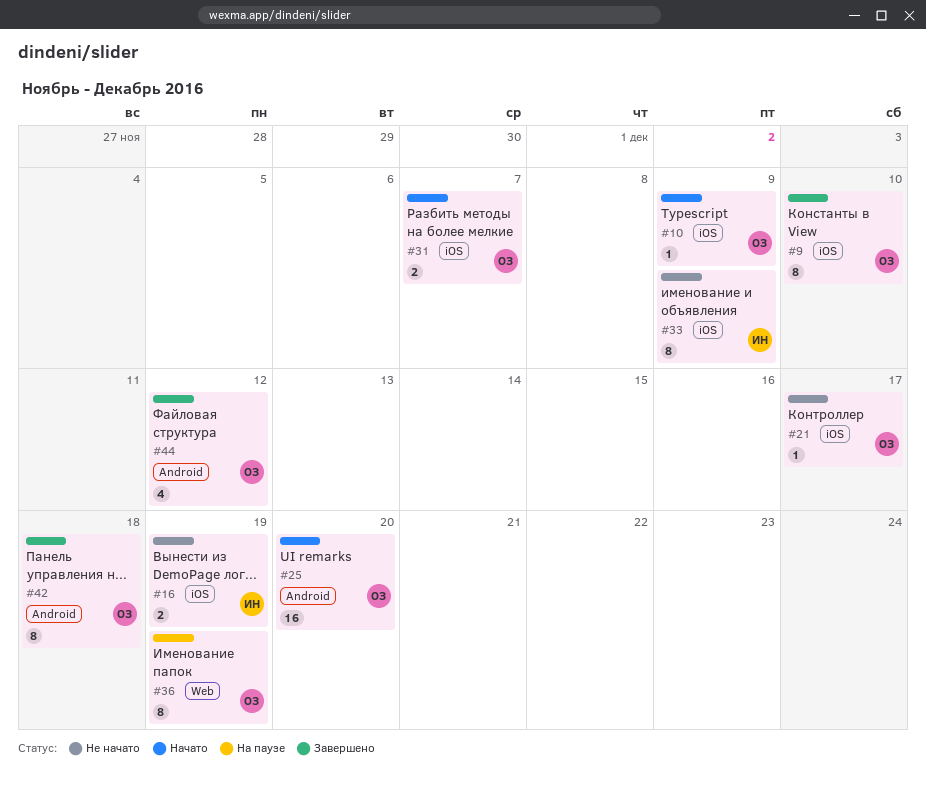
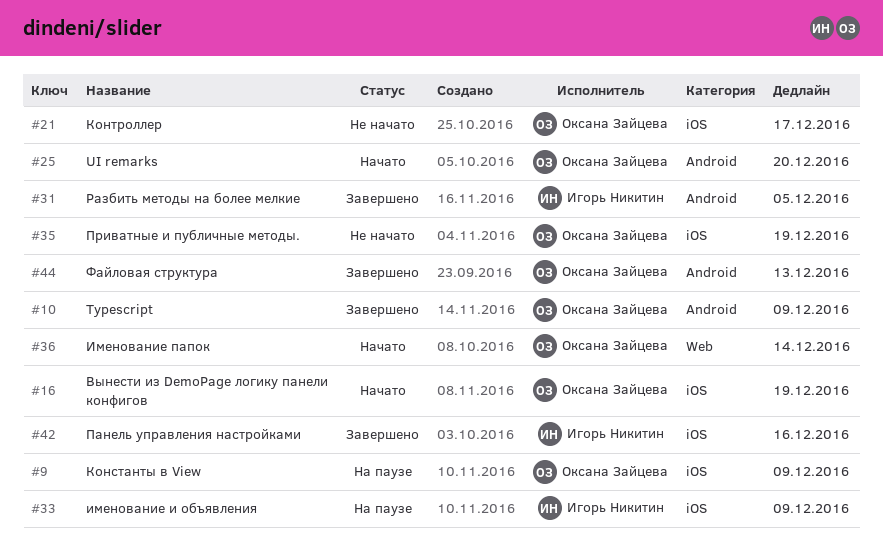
#9, status: Завершено -> На паузе
#9, due: Dec 10 -> Dec 9
#10, status: Начато -> Завершено
#10, label: iOS -> Android
#16, status: Не начато -> Начато
#16, owner: Игорь Никитин -> Оксана Зайцева
#31, status: Начато -> Завершено
#31, owner: Оксана Зайцева -> Игорь Никитин
#31, label: iOS -> Android
#31, due: Dec 7 -> Dec 5
#33, status: Не начато -> На паузе
#35: none -> present
#36, status: На паузе -> Начато
#36, due: Dec 19 -> Dec 14
#42, owner: Оксана Зайцева -> Игорь Никитин
#42, label: Android -> iOS
#42, due: Dec 18 -> Dec 16
#44, due: Dec 12 -> Dec 13

